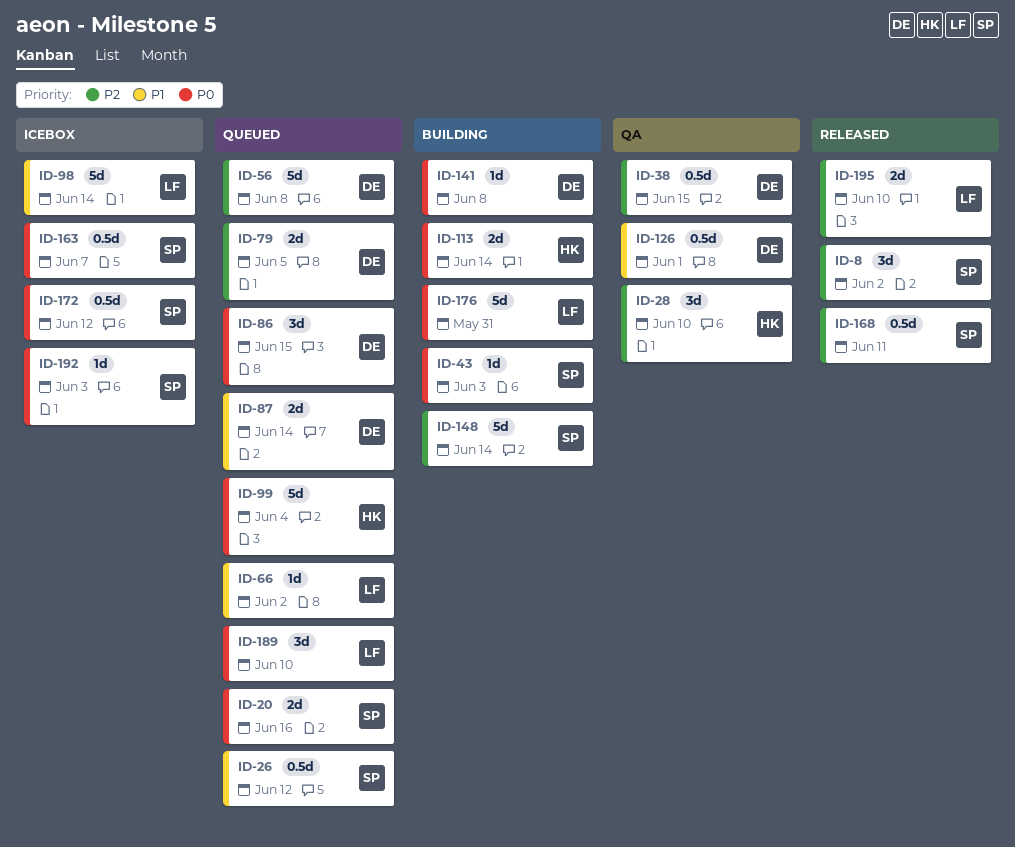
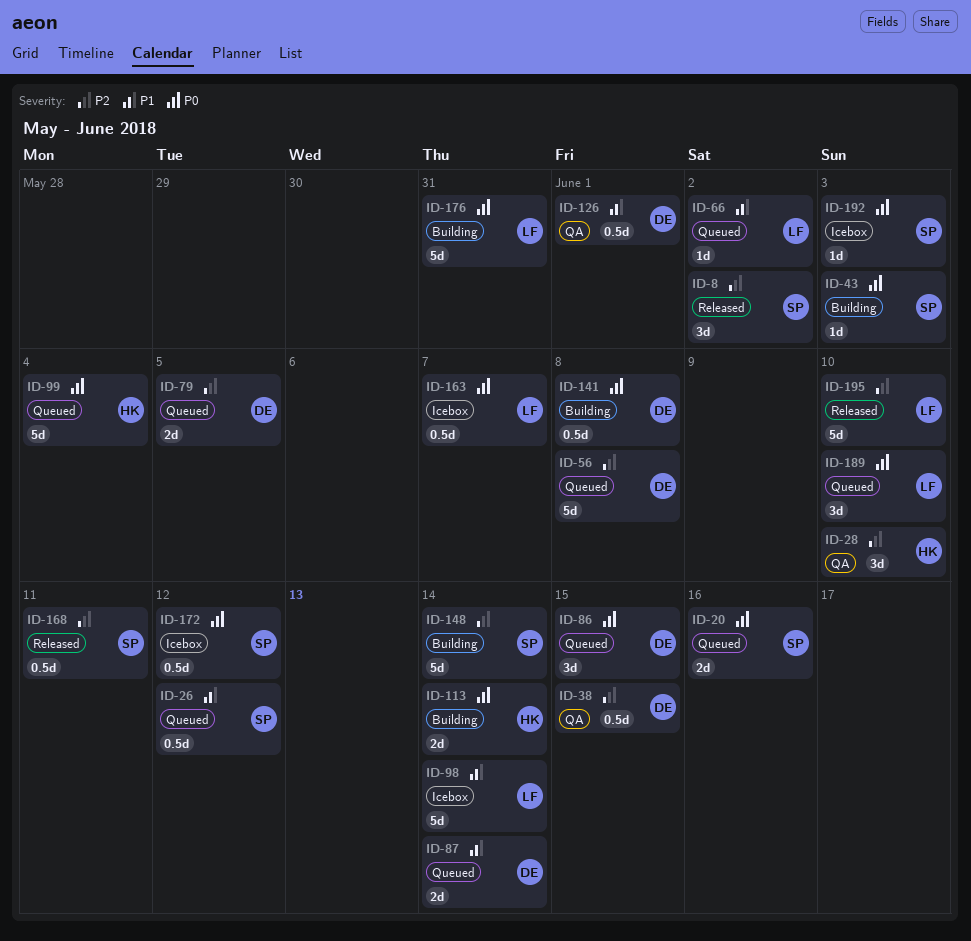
ID-141, estimate: 1d -> 0.5d
ID-163, owner: SP -> LF
ID-195, estimate: 2d -> 5d

